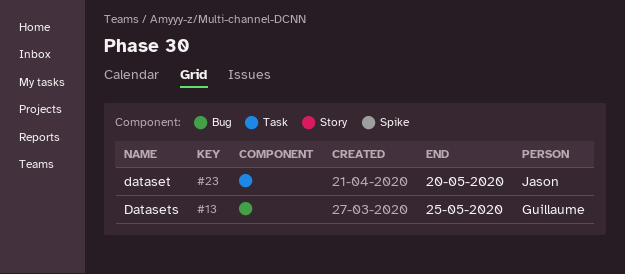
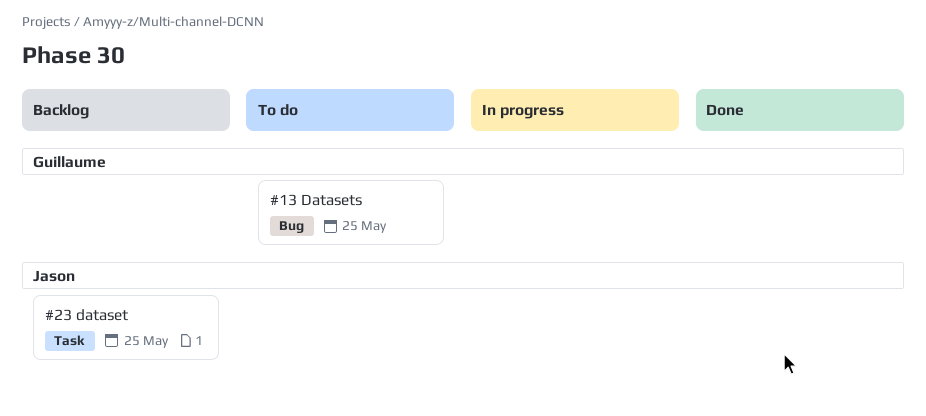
#23, due: May 20 -> May 25

